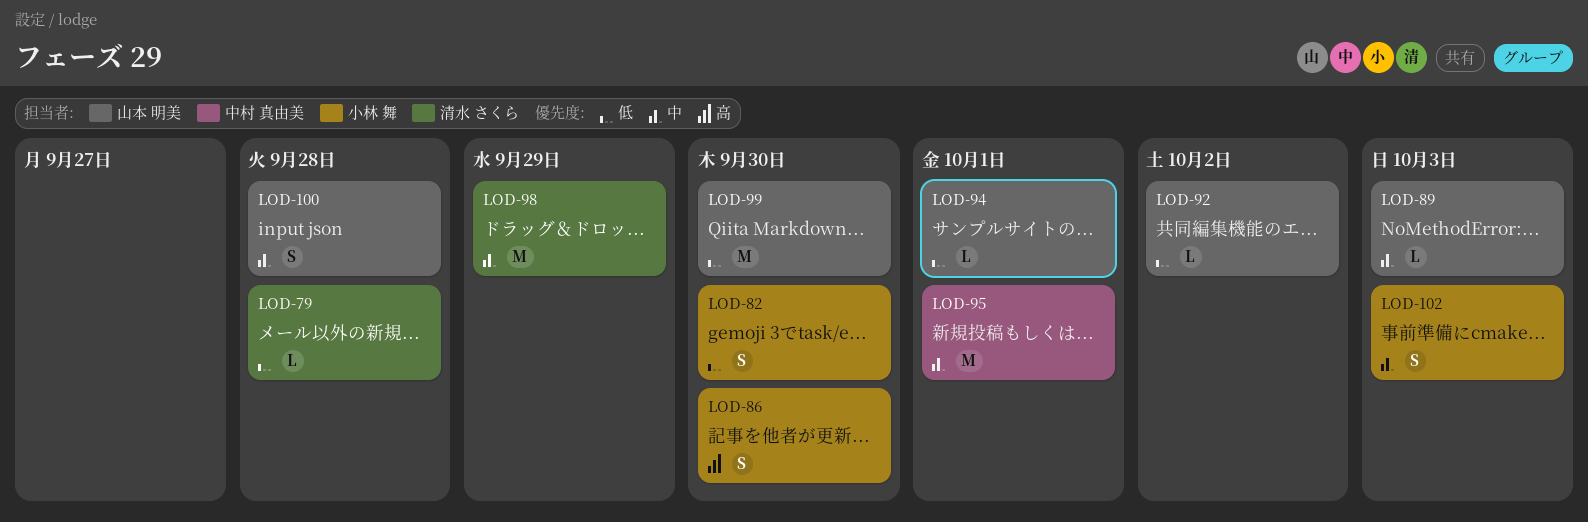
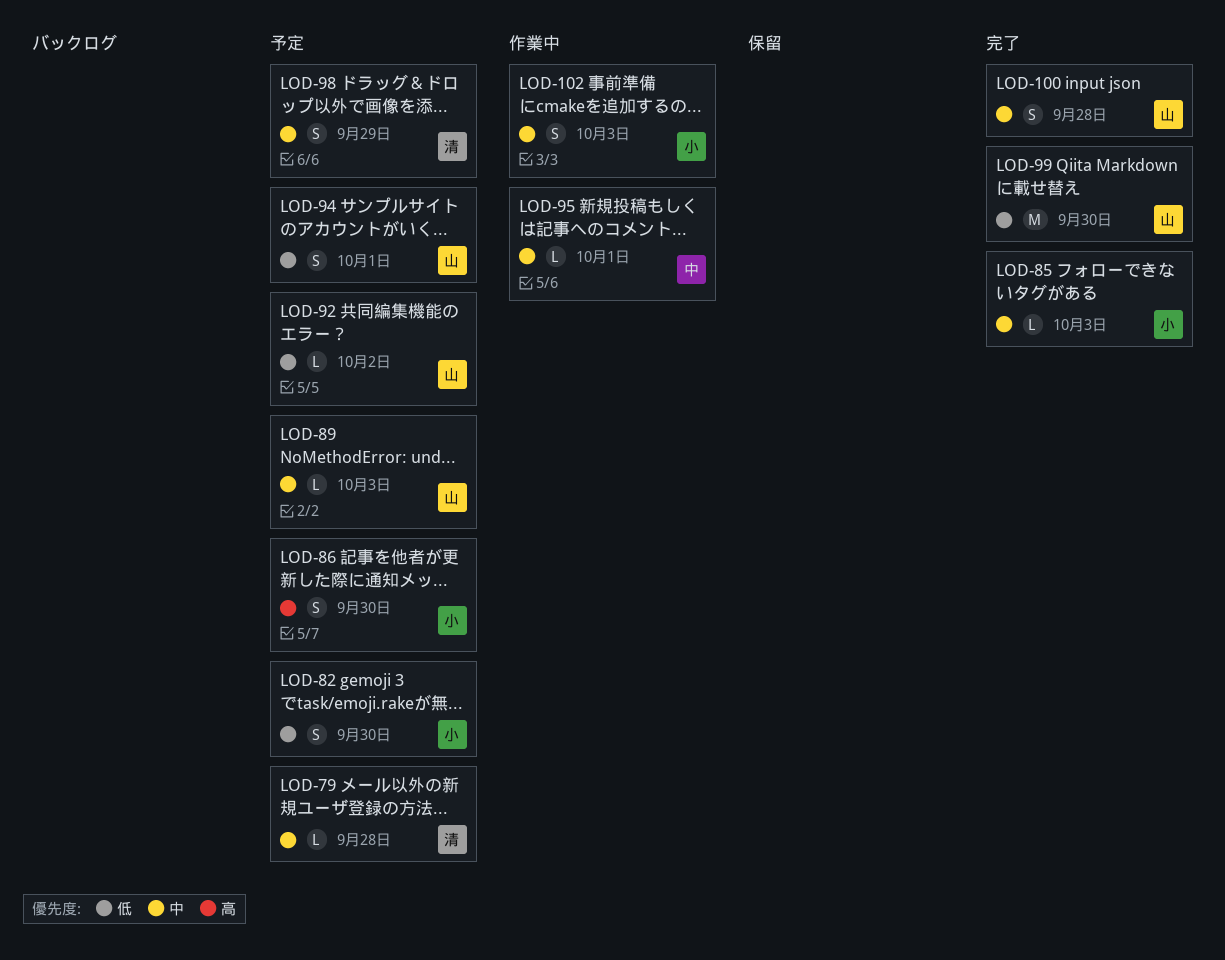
LOD-79, priority: 低 -> 中
LOD-85: none -> present
LOD-94, estimate: L -> S
LOD-95, estimate: M -> L
LOD-98, estimate: M -> S

